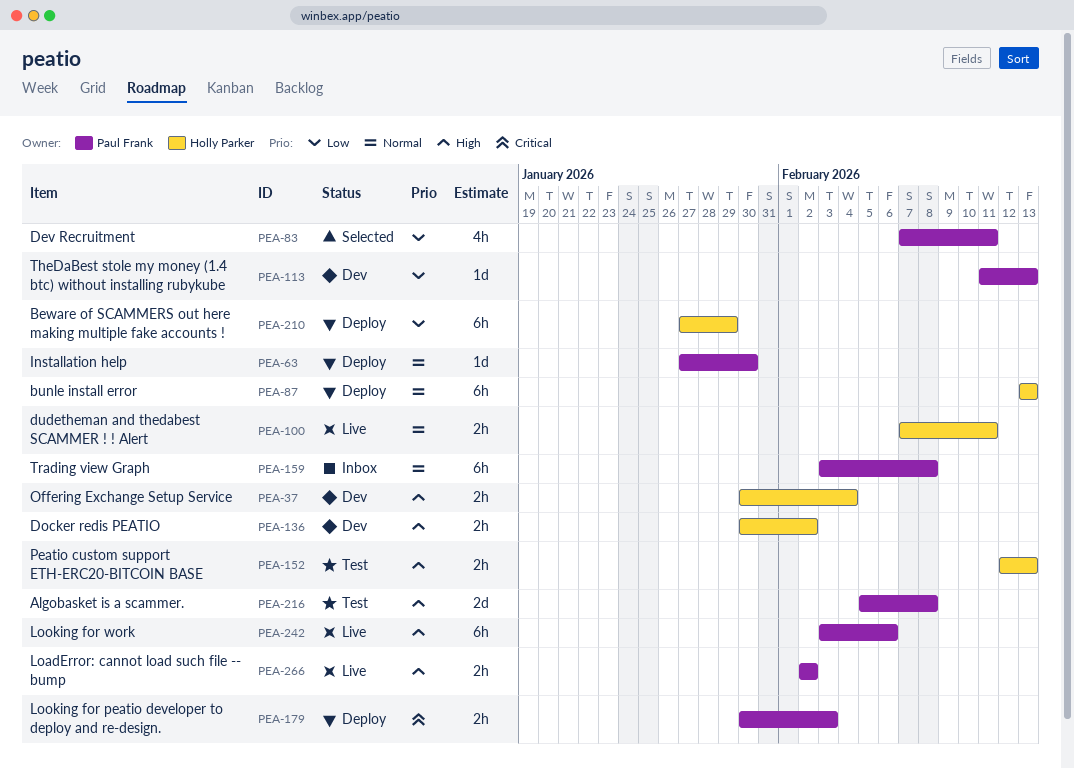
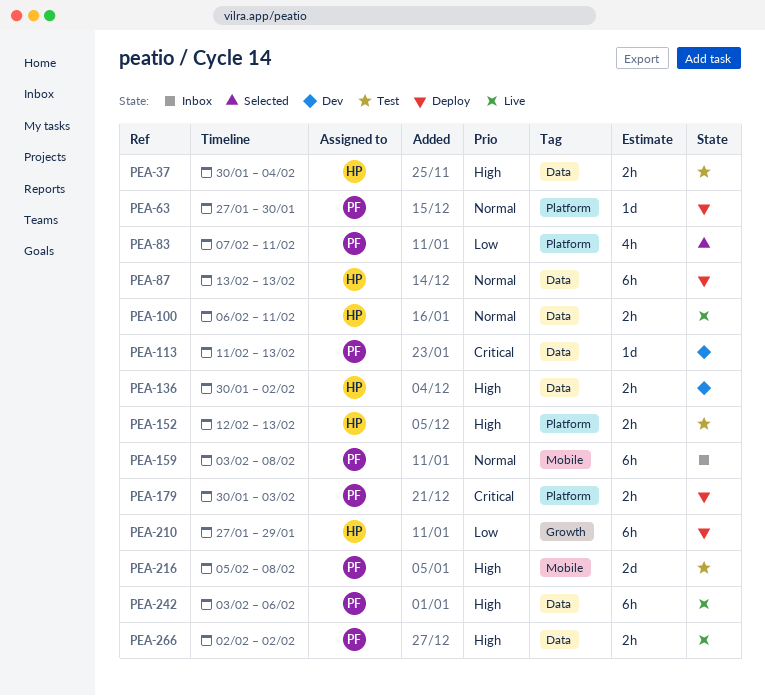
PEA-37, status: Dev -> Test
PEA-100, start: Feb 7 -> Feb 6
PEA-113, priority: Low -> Critical

